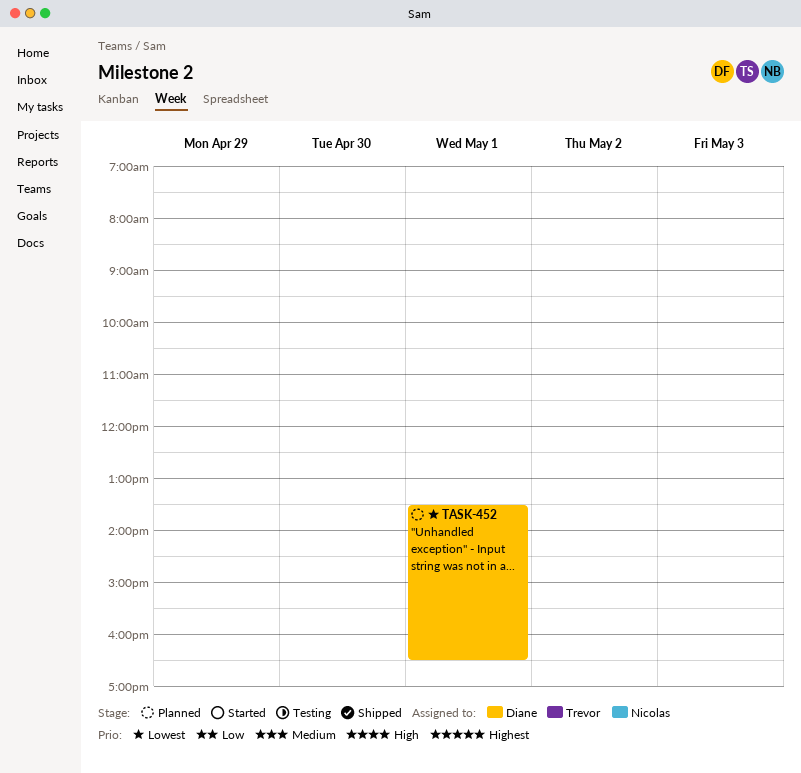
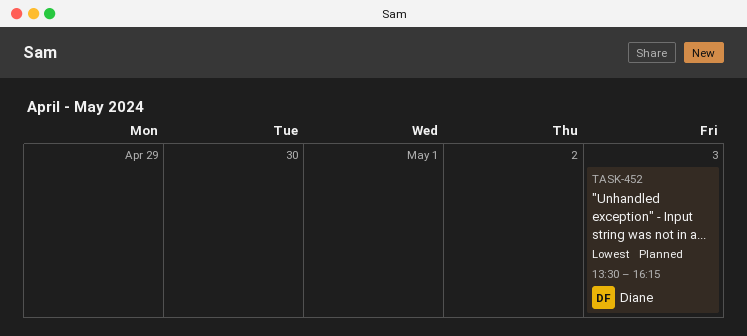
TASK-452, day: May 1 -> May 3
TASK-452, ends: 16:30 -> 16:15

